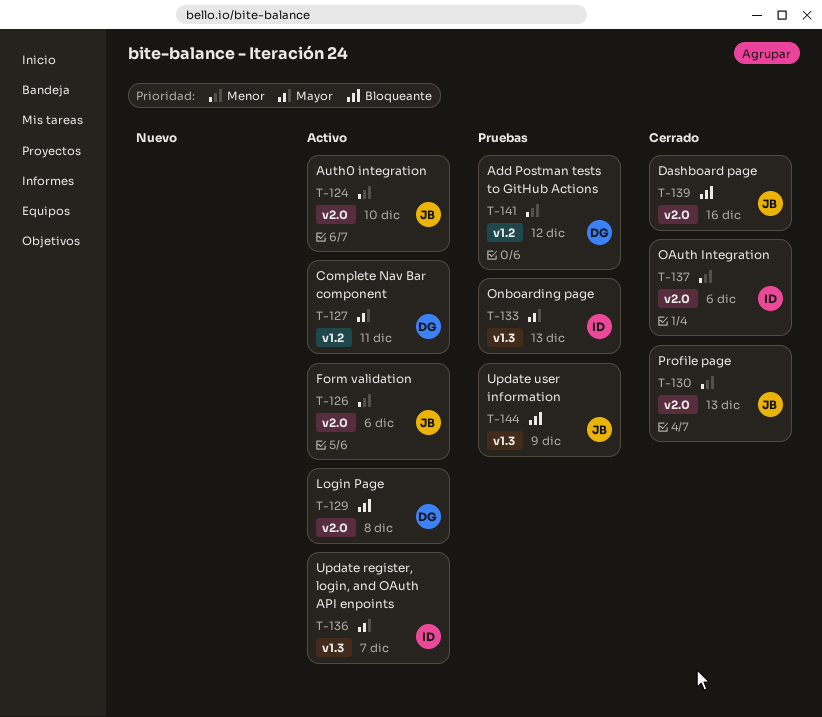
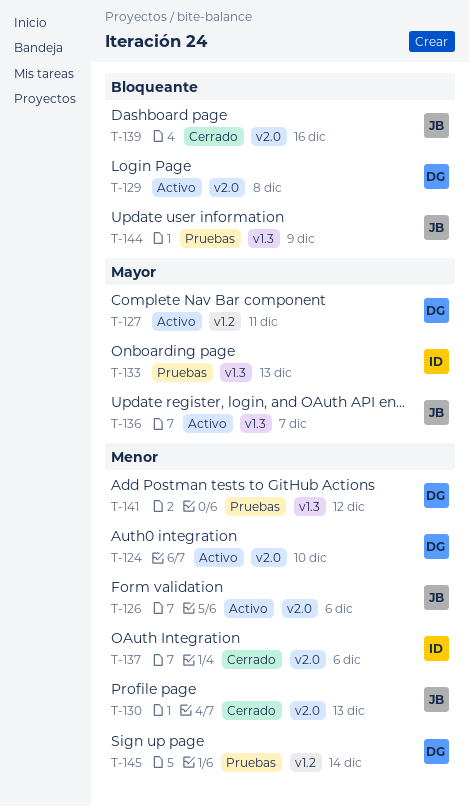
T-124, owner: JB -> DG
T-136, owner: ID -> JB
T-141, label: v1.2 -> v1.3
T-145: none -> present

